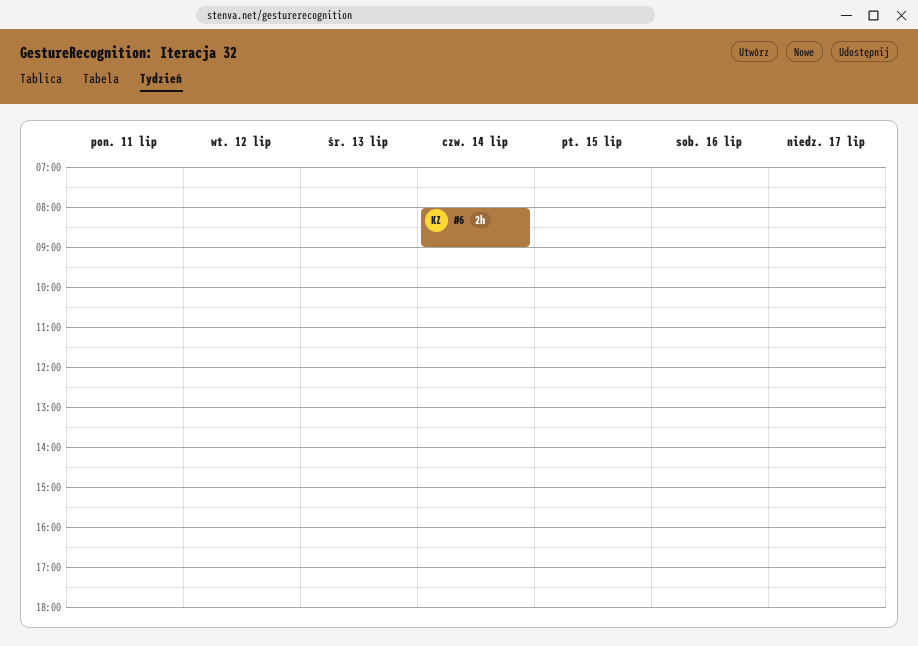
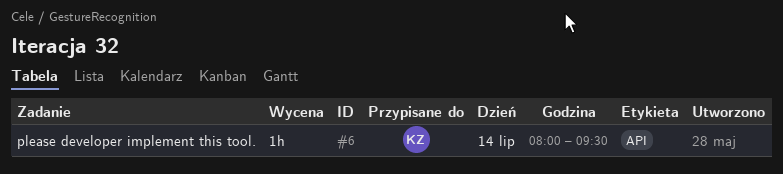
#6, estimate: 2h -> 1h
#6, ends: 09:00 -> 09:30

